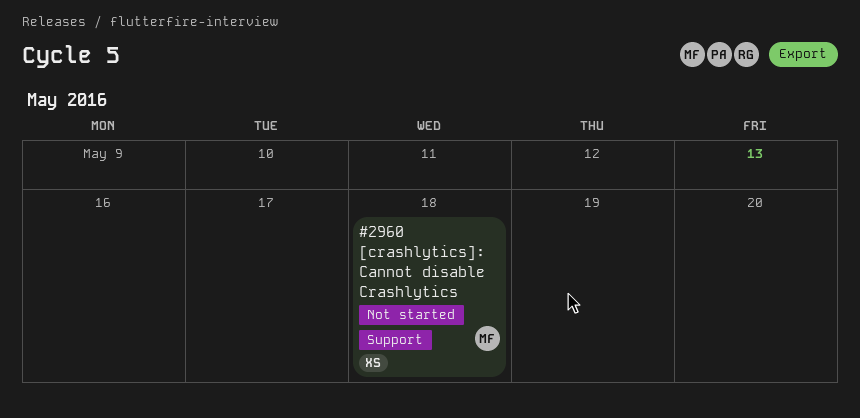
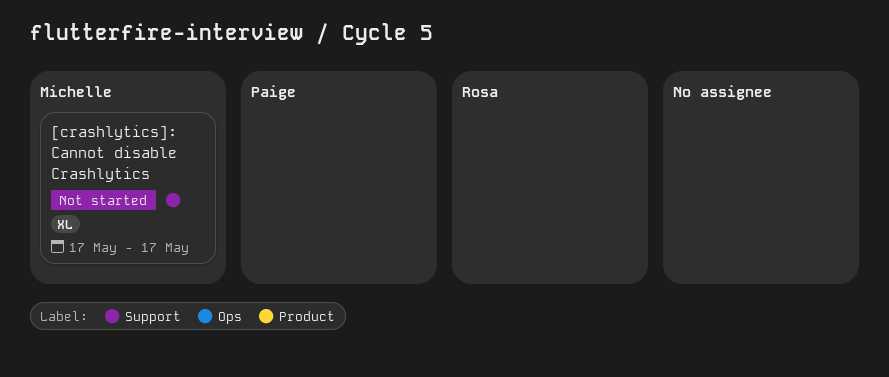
[crashlytics]: Cannot disable Crashlytics, estimate: XS -> XL
[crashlytics]: Cannot disable Crashlytics, due: May 18 -> May 17

